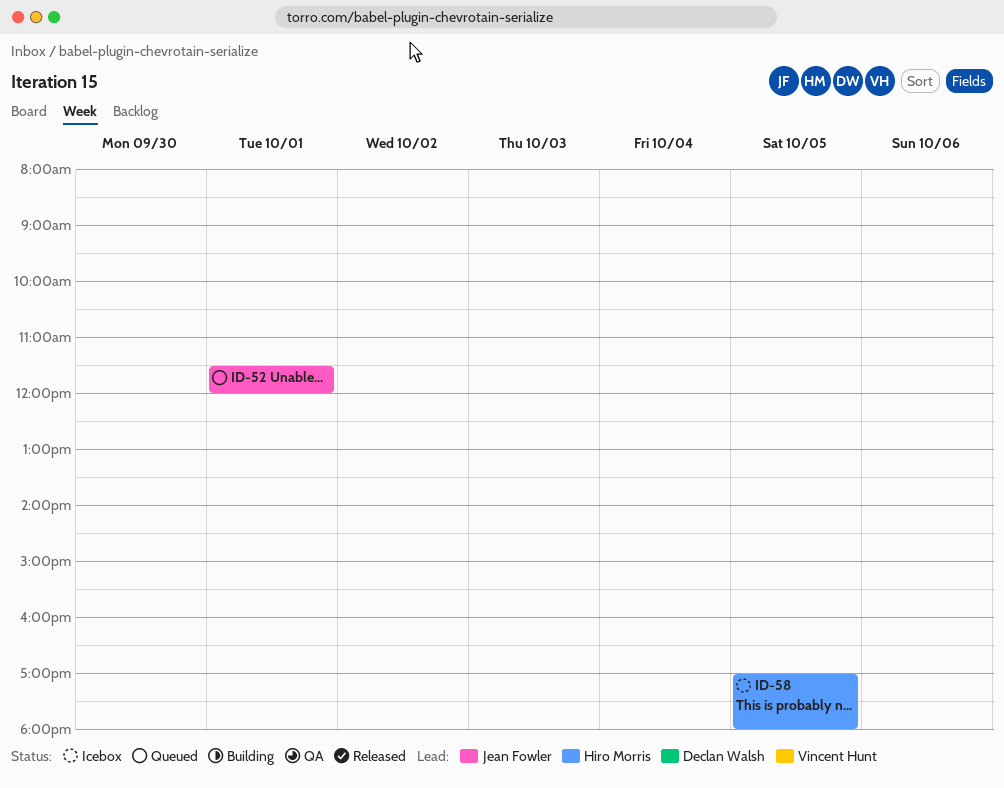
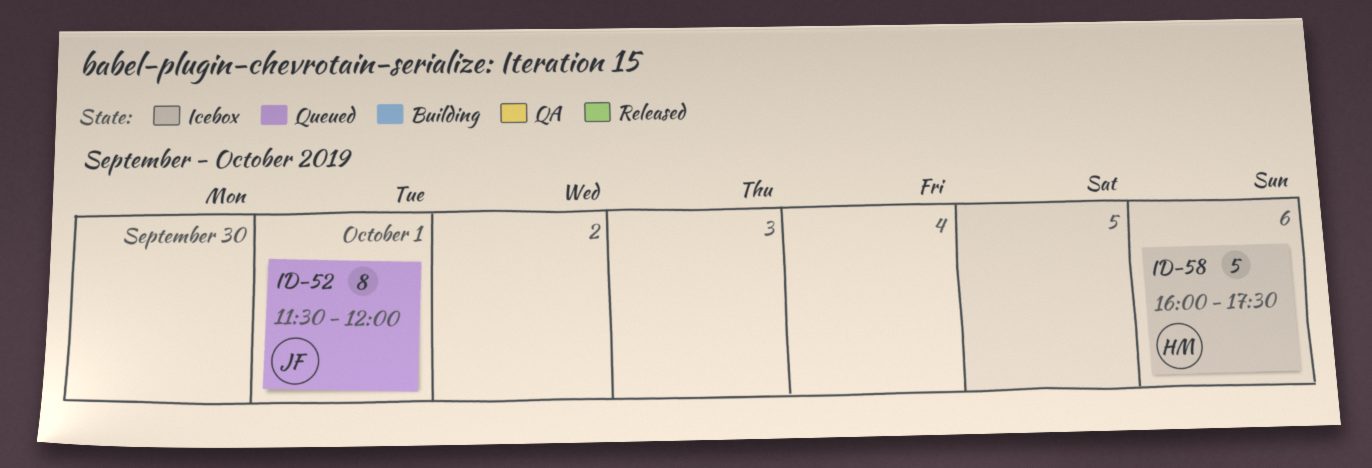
ID-58, day: Oct 5 -> Oct 6
ID-58, begins: 17:00 -> 16:00
ID-58, ends: 18:00 -> 17:30

